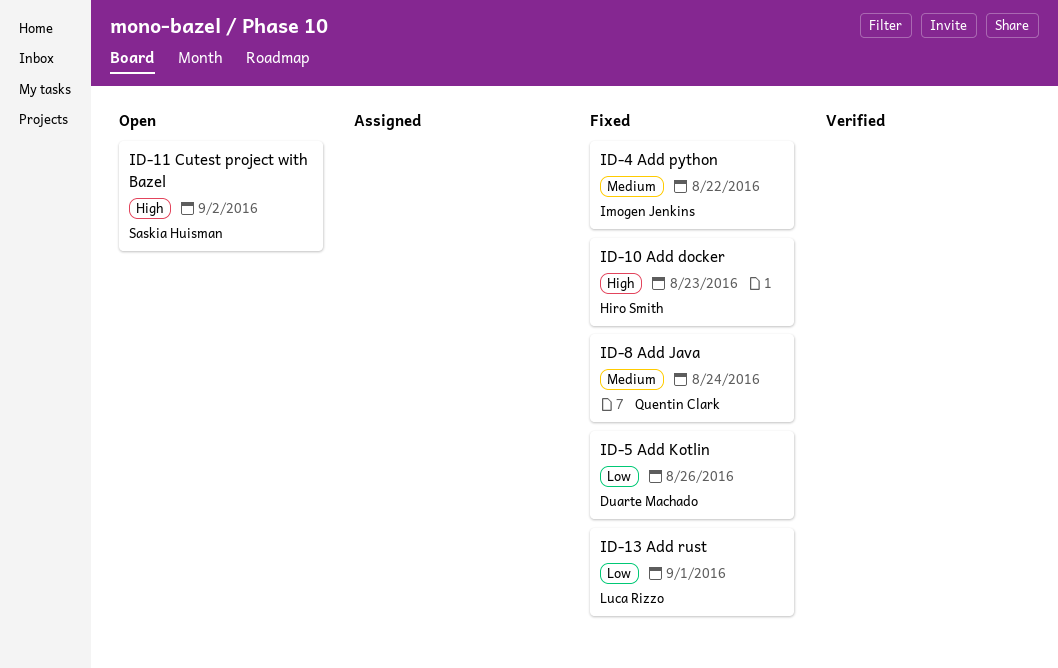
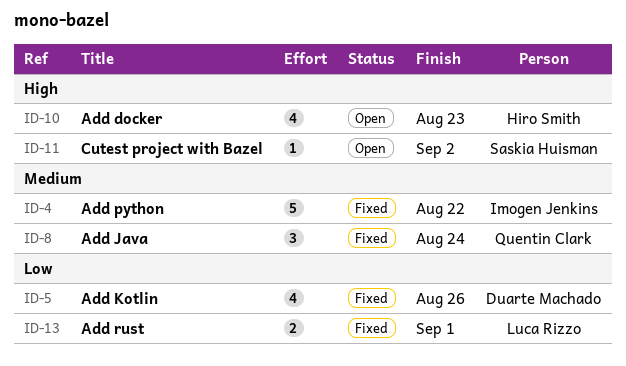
ID-10, status: Fixed -> Open

